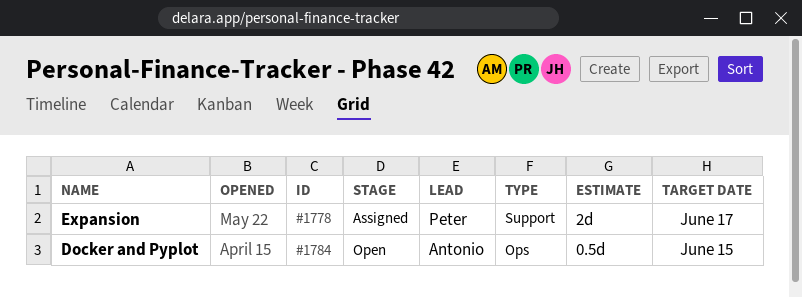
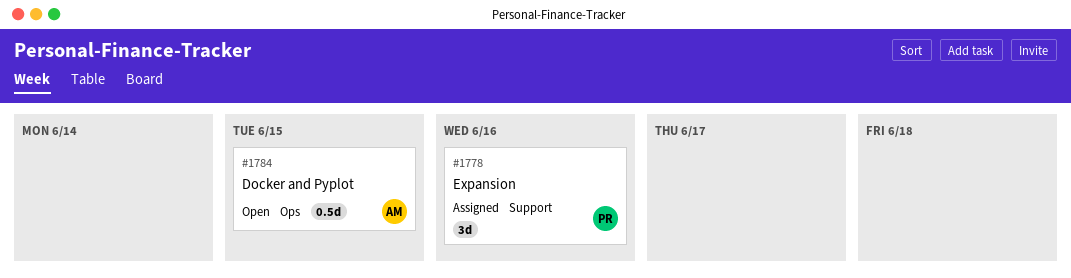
#1778, estimate: 2d -> 3d
#1778, due: Jun 17 -> Jun 16

